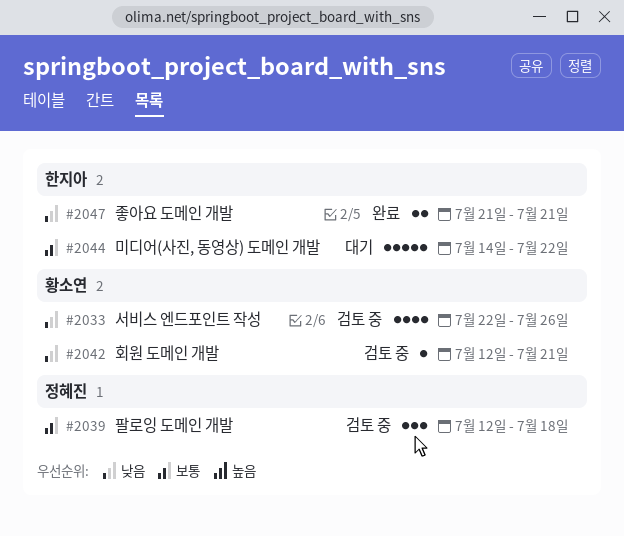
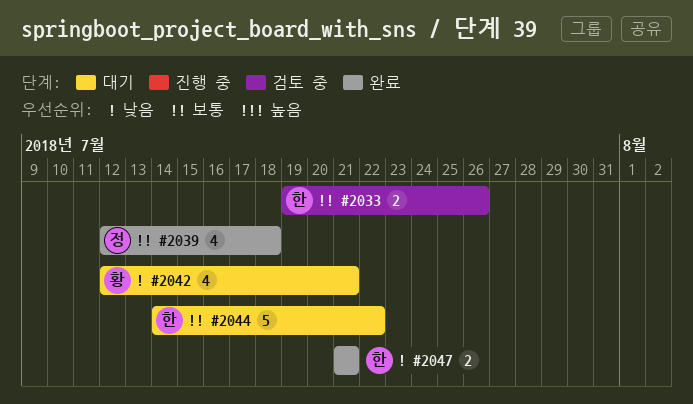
#2033, owner: 황소연 -> 한지아
#2033, priority: 낮음 -> 보통
#2033, estimate: 4 -> 2
#2033, start: Jul 22 -> Jul 19
#2039, status: 검토 중 -> 완료
#2039, estimate: 3 -> 4
#2042, status: 검토 중 -> 대기
#2042, estimate: 1 -> 4

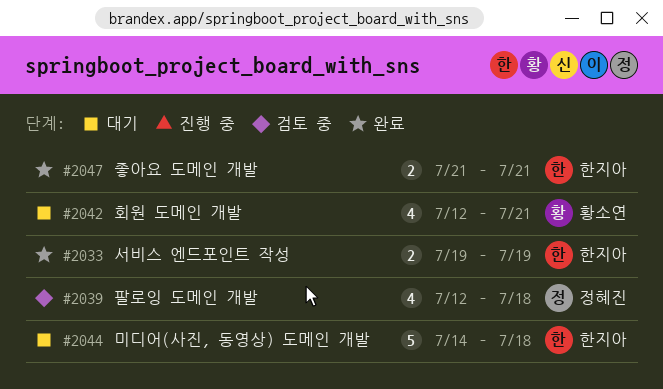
#2033, status: 검토 중 -> 완료
#2033, due: Jul 26 -> Jul 19
#2039, status: 완료 -> 검토 중
#2044, due: Jul 22 -> Jul 18

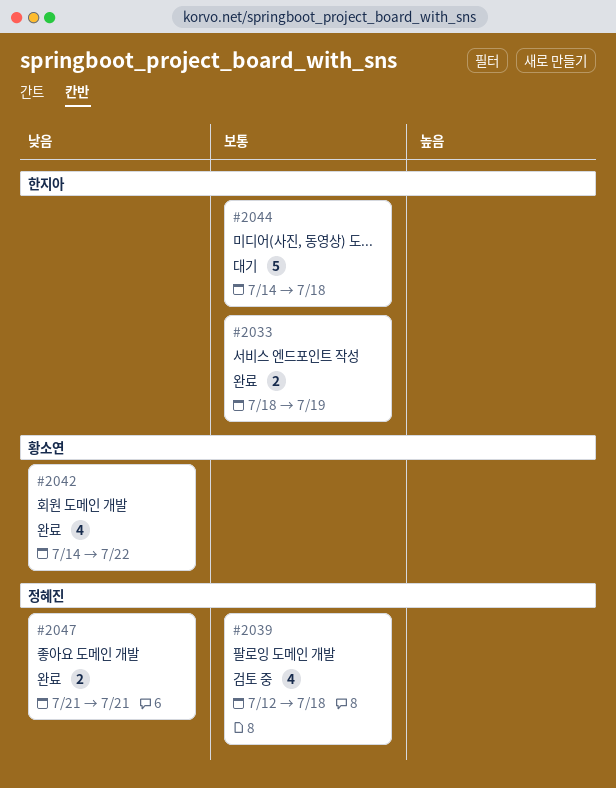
#2033, start: Jul 19 -> Jul 18
#2042, status: 대기 -> 완료
#2042, start: Jul 12 -> Jul 14
#2042, due: Jul 21 -> Jul 22
#2047, owner: 한지아 -> 정혜진

